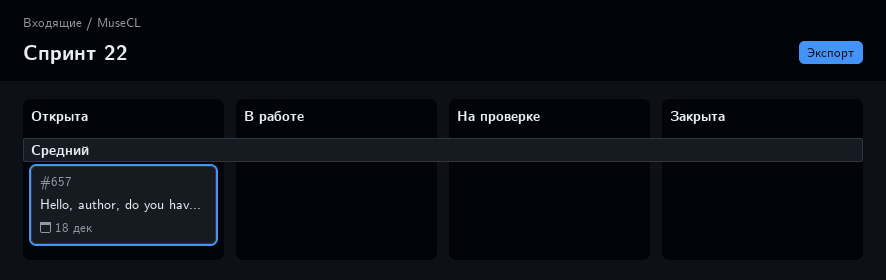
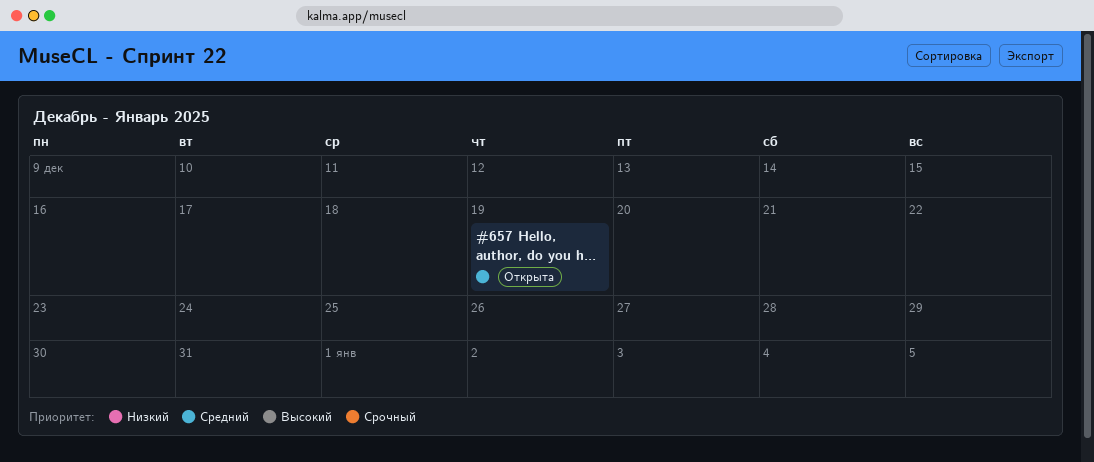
#657, due: Dec 18 -> Dec 19

